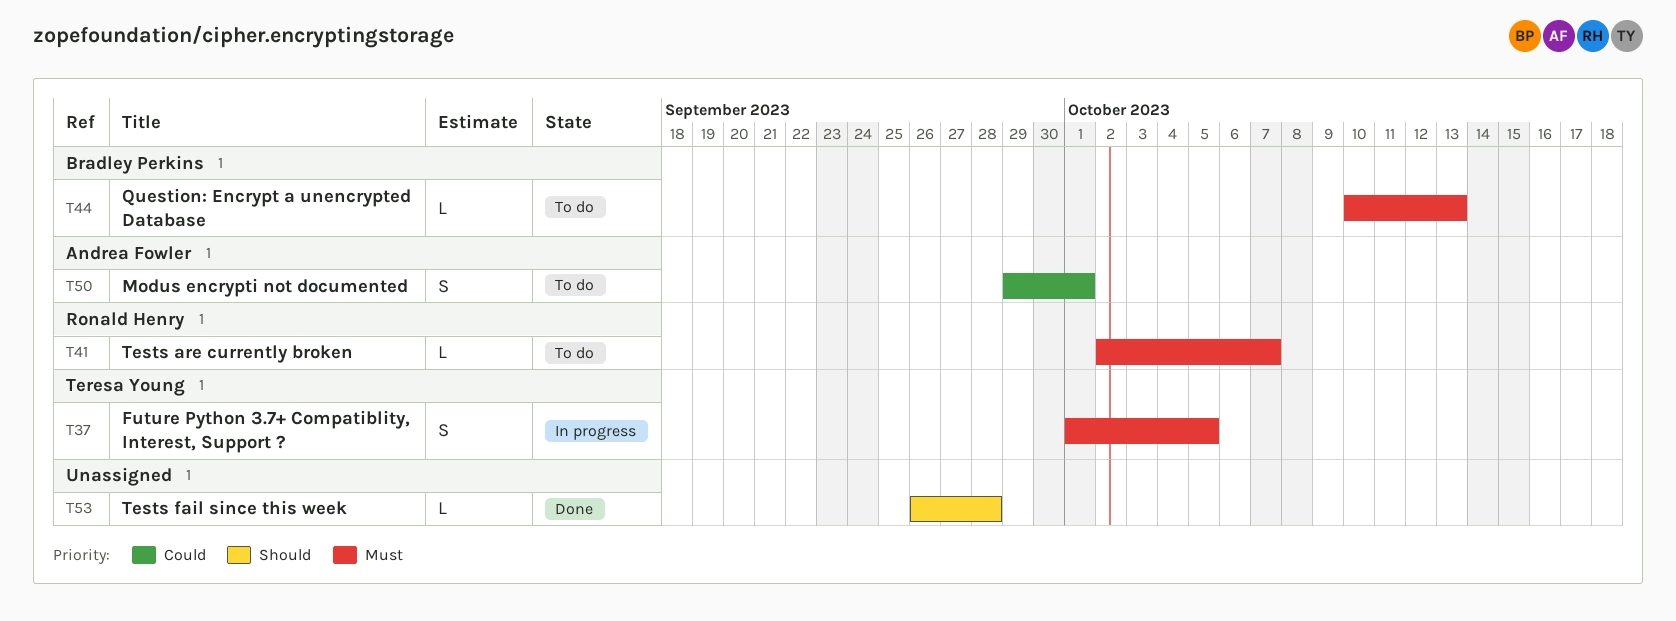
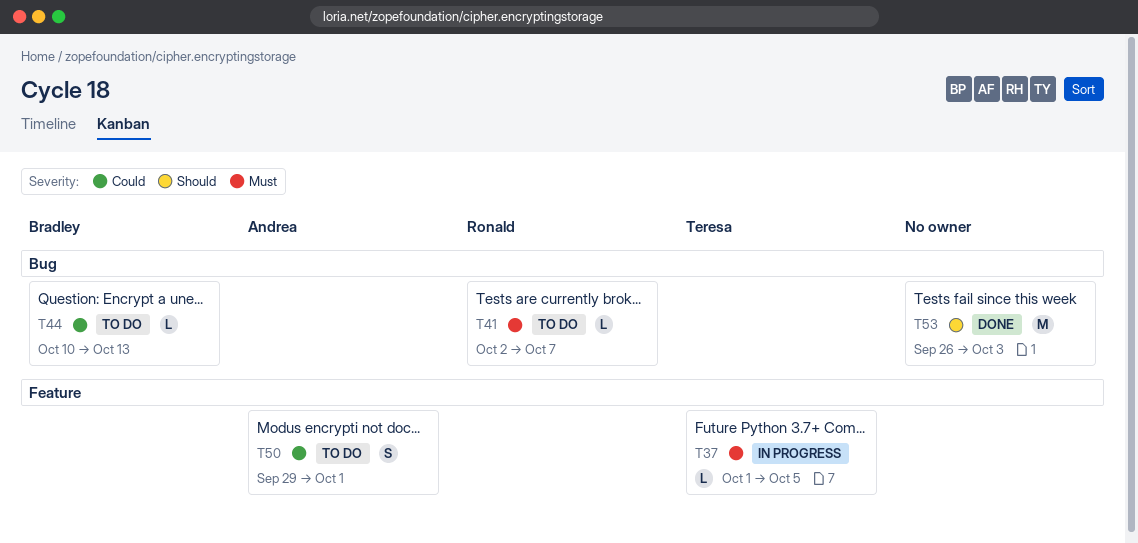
T37, estimate: S -> L
T44, priority: Must -> Could
T53, estimate: L -> M
T53, due: Sep 28 -> Oct 3

